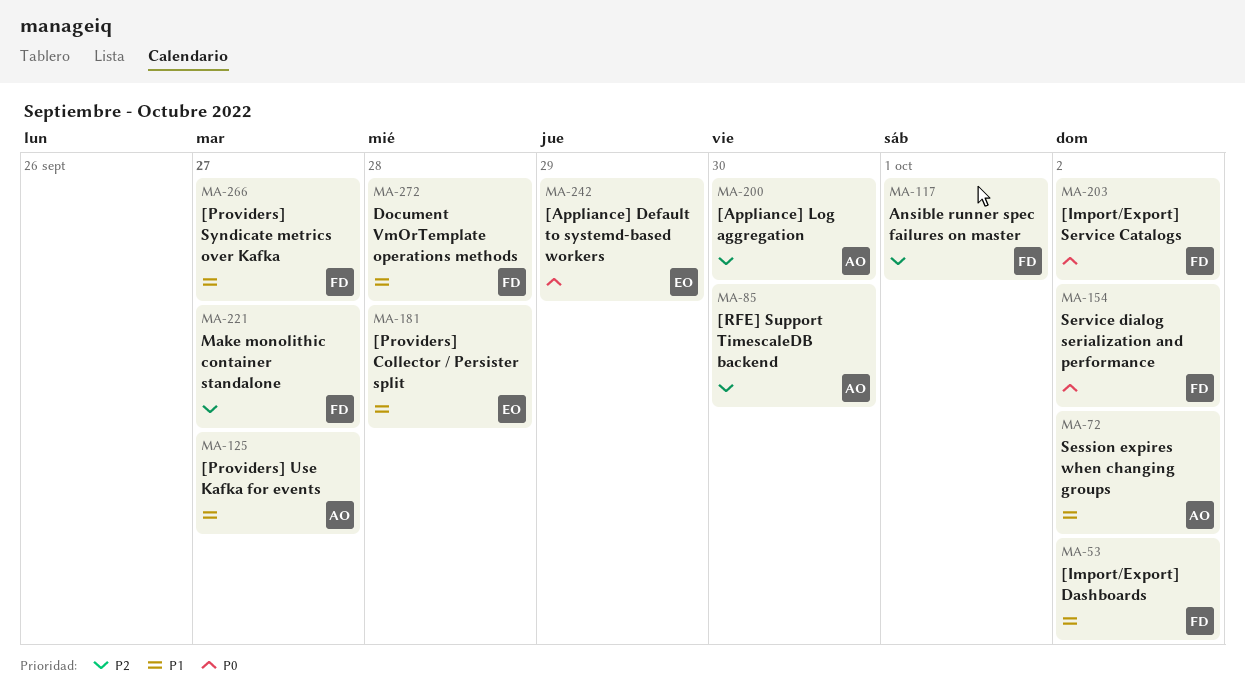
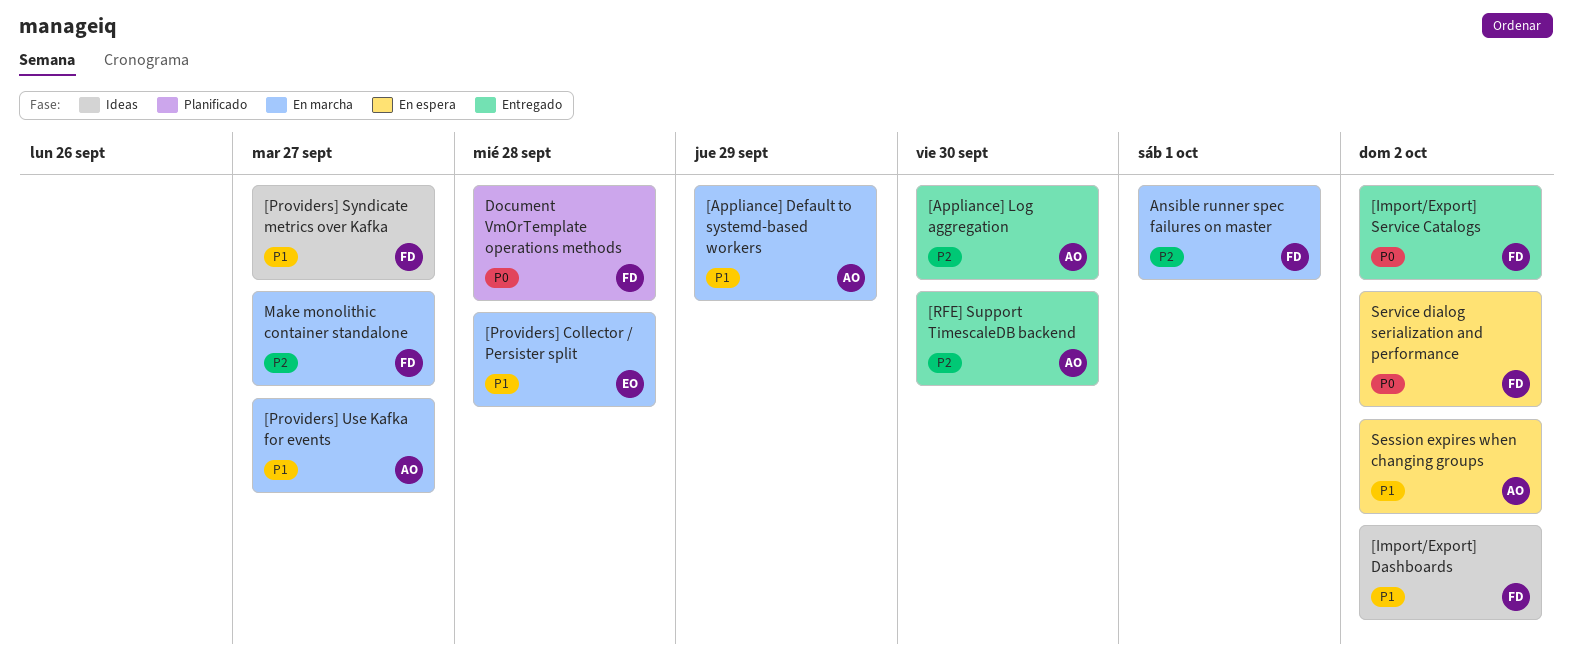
[Appliance] Default to systemd-based workers, owner: EO -> AO
[Appliance] Default to systemd-based workers, priority: P0 -> P1
Document VmOrTemplate operations methods, priority: P1 -> P0

